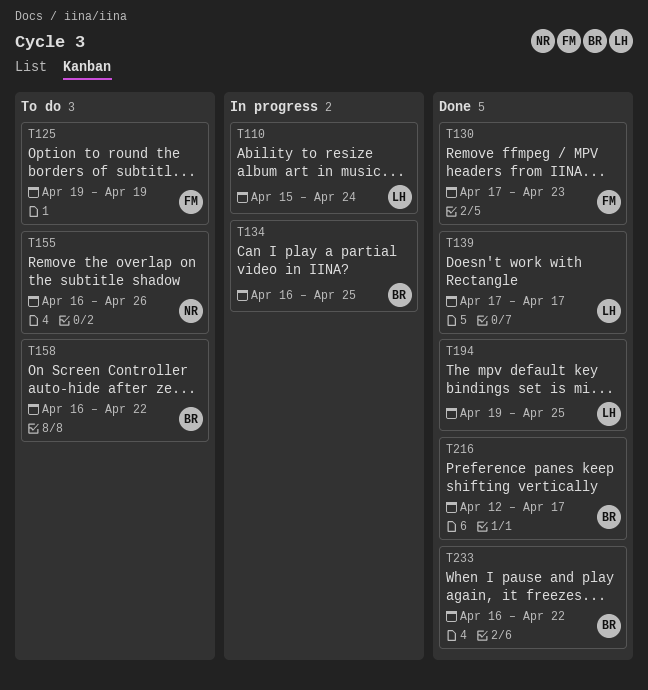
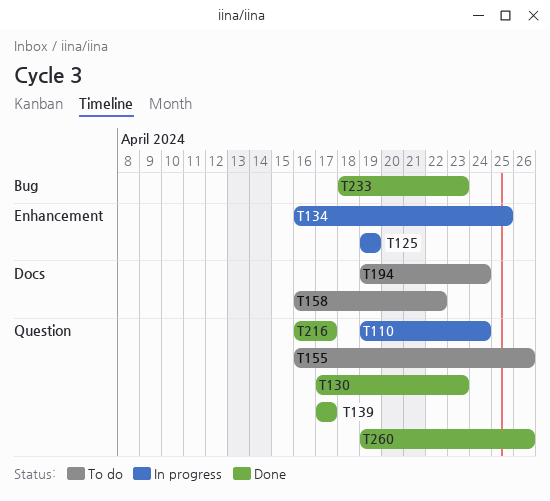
T110, start: Apr 15 -> Apr 19
T125, status: To do -> In progress
T194, status: Done -> To do
T194, due: Apr 25 -> Apr 24
T216, start: Apr 12 -> Apr 16
T233, start: Apr 16 -> Apr 18
T233, due: Apr 22 -> Apr 23
T260: none -> present

